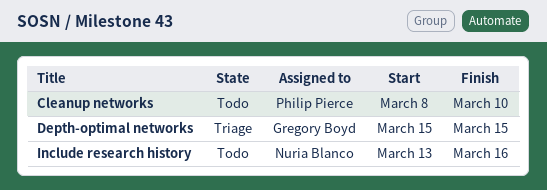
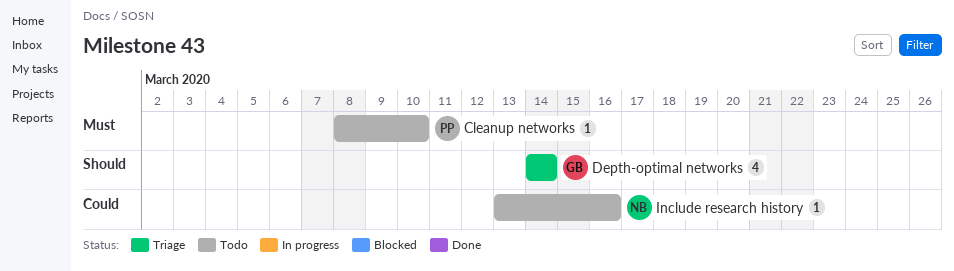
Depth-optimal networks, start: Mar 15 -> Mar 14
Depth-optimal networks, due: Mar 15 -> Mar 14

